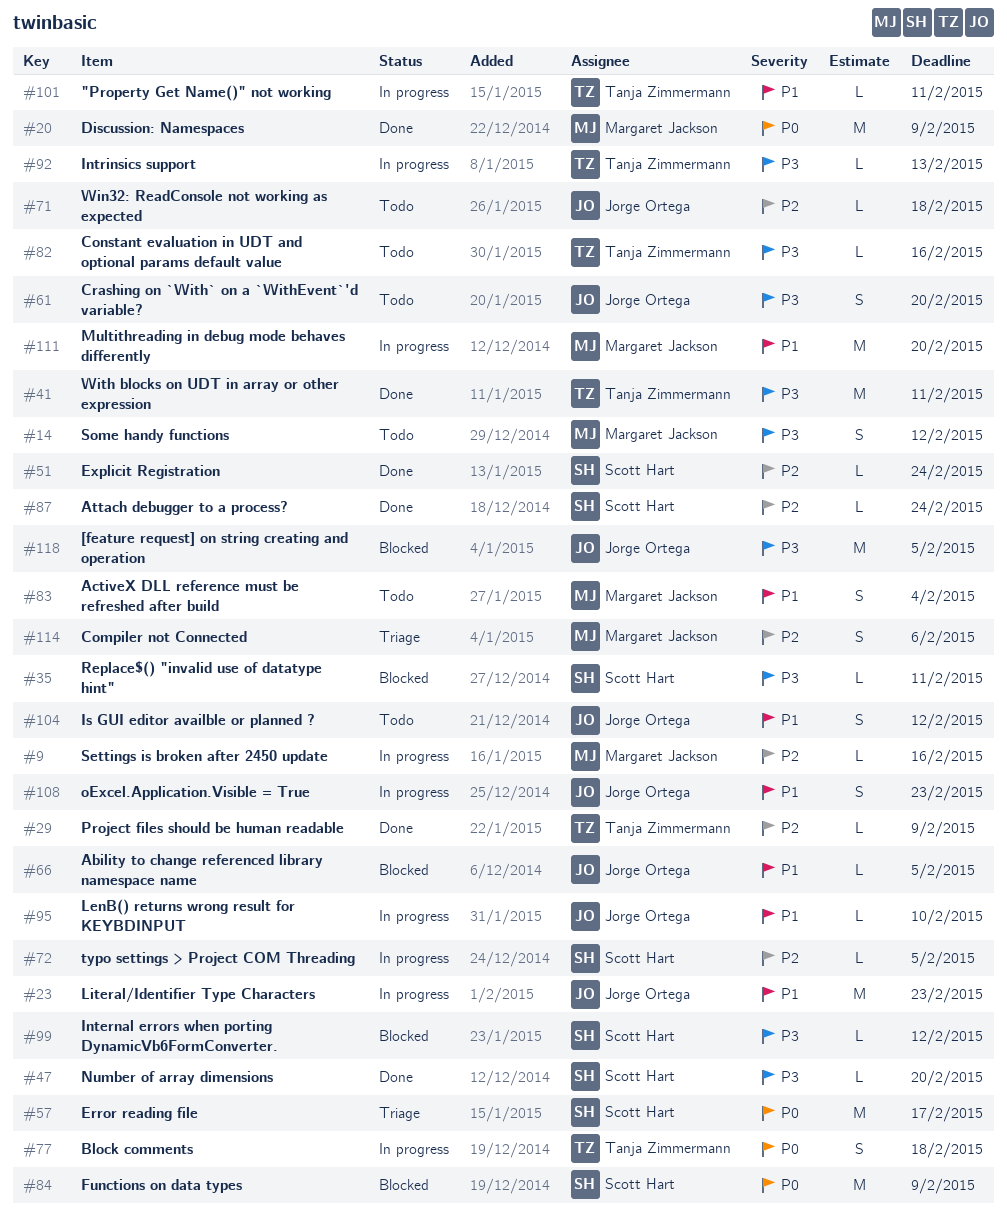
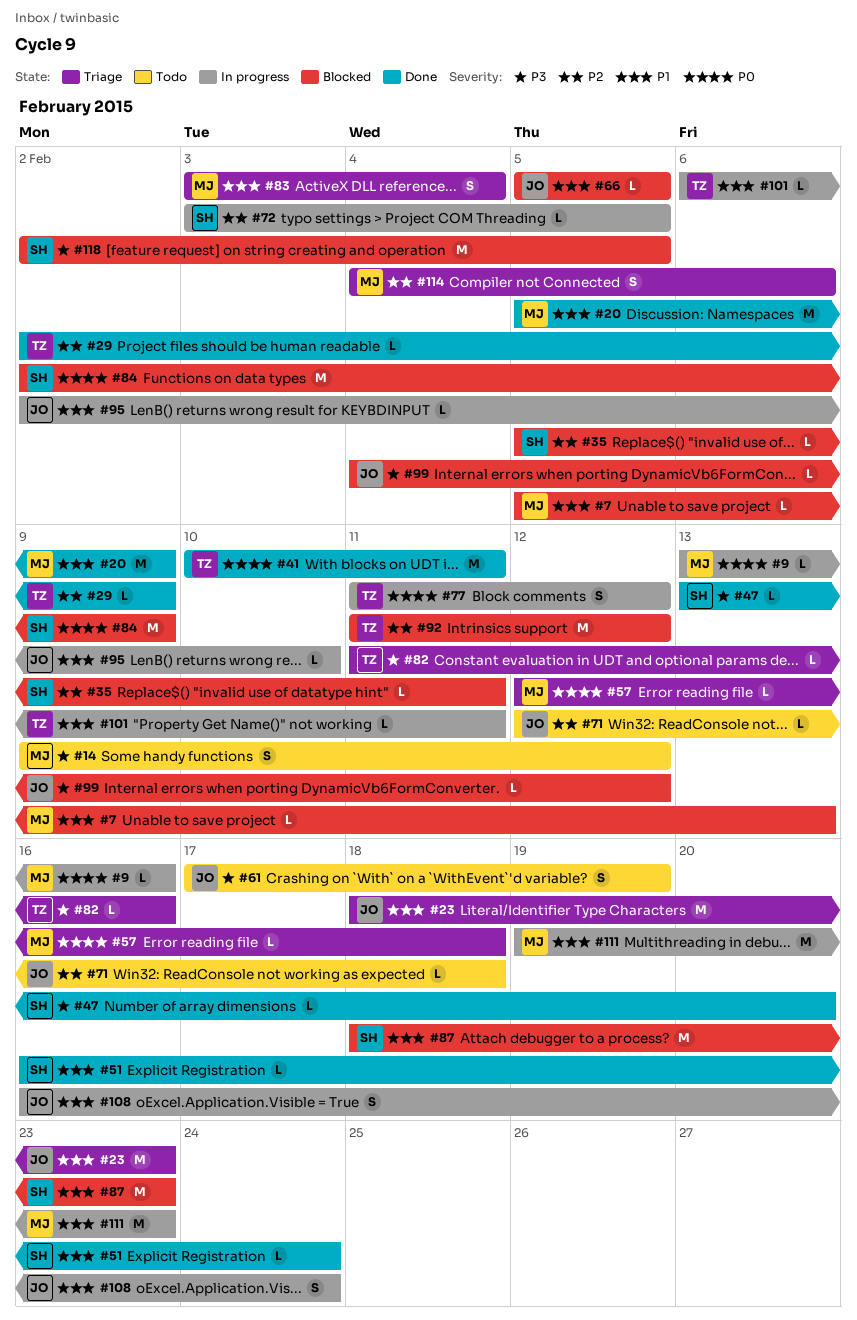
#7: none -> present
#9, priority: P2 -> P0
#20, priority: P0 -> P1
#23, status: In progress -> Triage
#35, priority: P3 -> P2
#41, priority: P3 -> P0
#51, priority: P2 -> P1
#57, owner: Scott Hart -> Margaret Jackson
#57, estimate: M -> L
#57, due: Feb 17 -> Feb 18
#61, due: Feb 20 -> Feb 19
#77, due: Feb 18 -> Feb 12
#82, status: Todo -> Triage
#83, status: Todo -> Triage
#87, status: Done -> Blocked
#87, priority: P2 -> P1
#87, estimate: L -> M
#87, due: Feb 24 -> Feb 23
#92, status: In progress -> Blocked
#92, priority: P3 -> P2
#92, estimate: L -> M
#92, due: Feb 13 -> Feb 12
#99, owner: Scott Hart -> Jorge Ortega
#104: present -> none
#108, due: Feb 23 -> Feb 24
#111, due: Feb 20 -> Feb 23
#118, owner: Jorge Ortega -> Scott Hart

